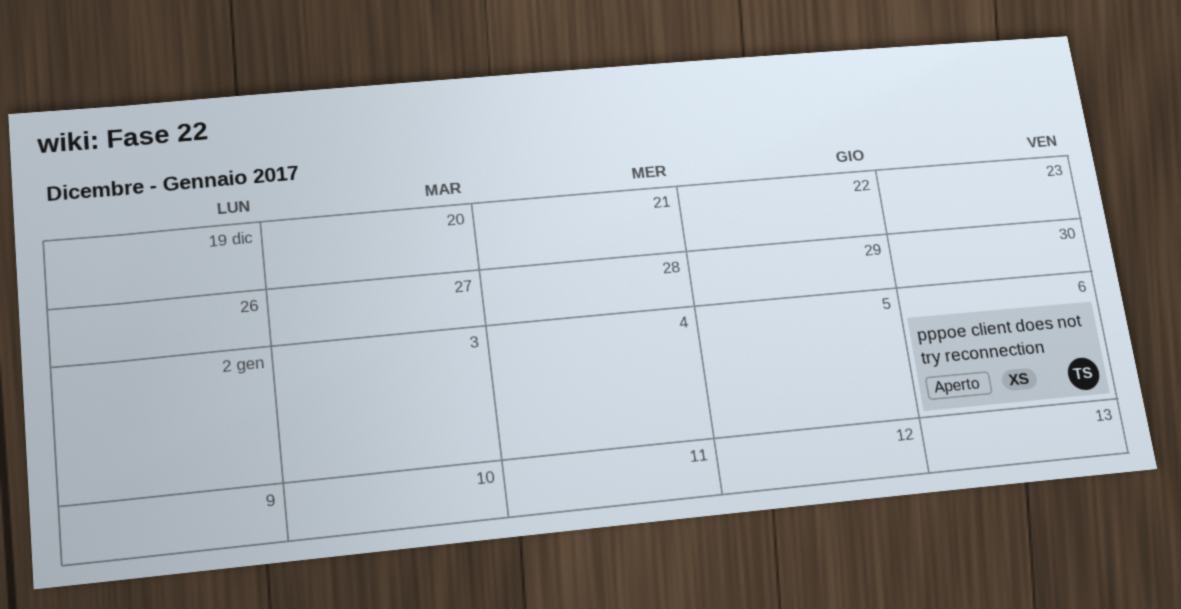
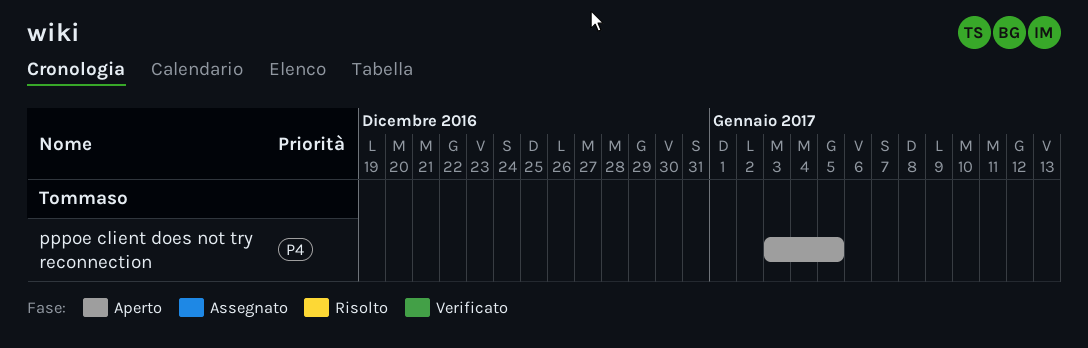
pppoe client does not try reconnection, due: Jan 6 -> Jan 5

